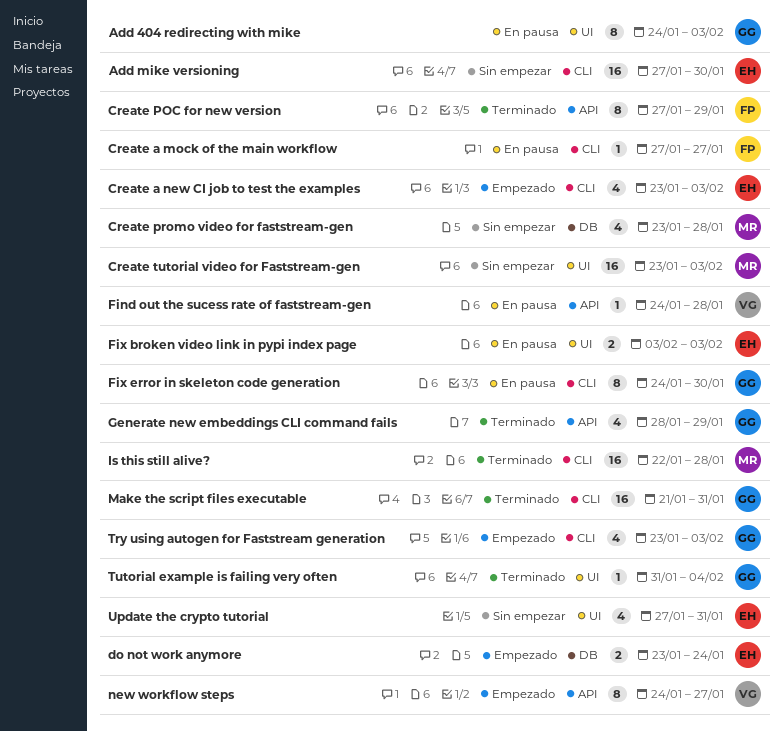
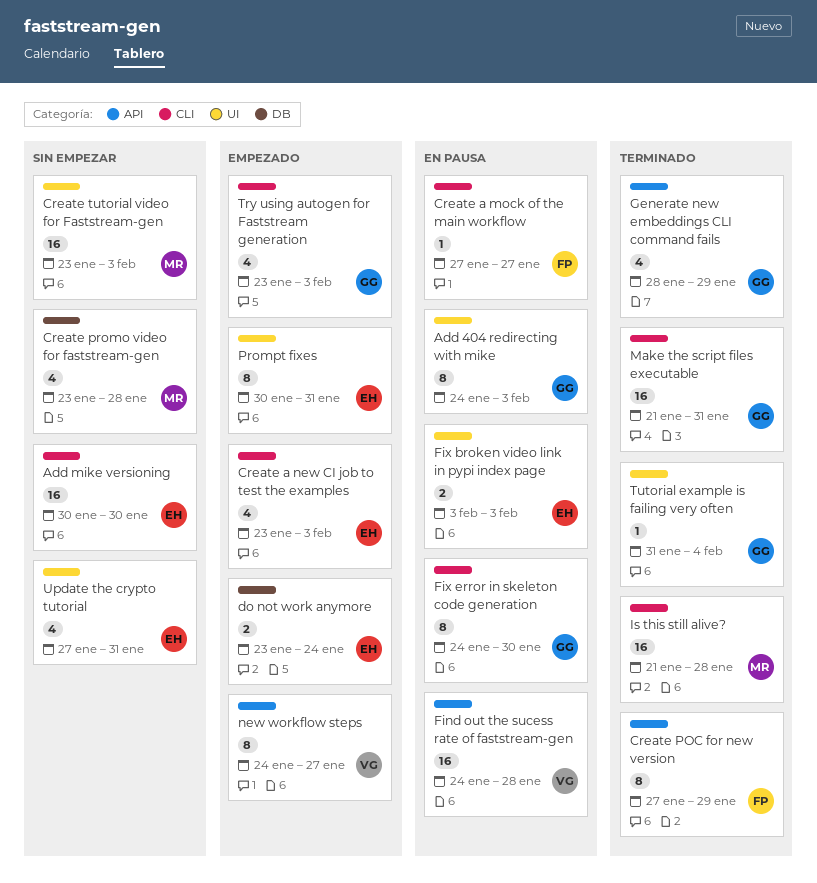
Add mike versioning, start: Jan 27 -> Jan 30
Find out the sucess rate of faststream-gen, estimate: 1 -> 16
Is this still alive?, start: Jan 22 -> Jan 21
Prompt fixes: none -> present

